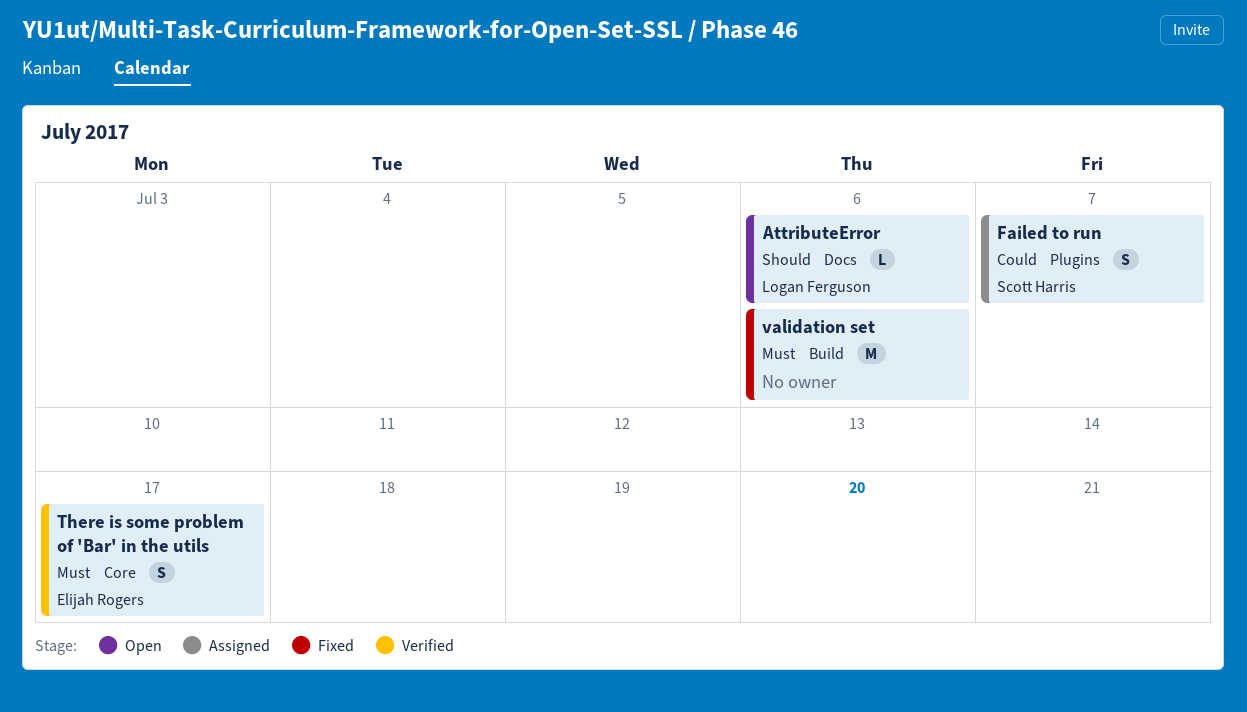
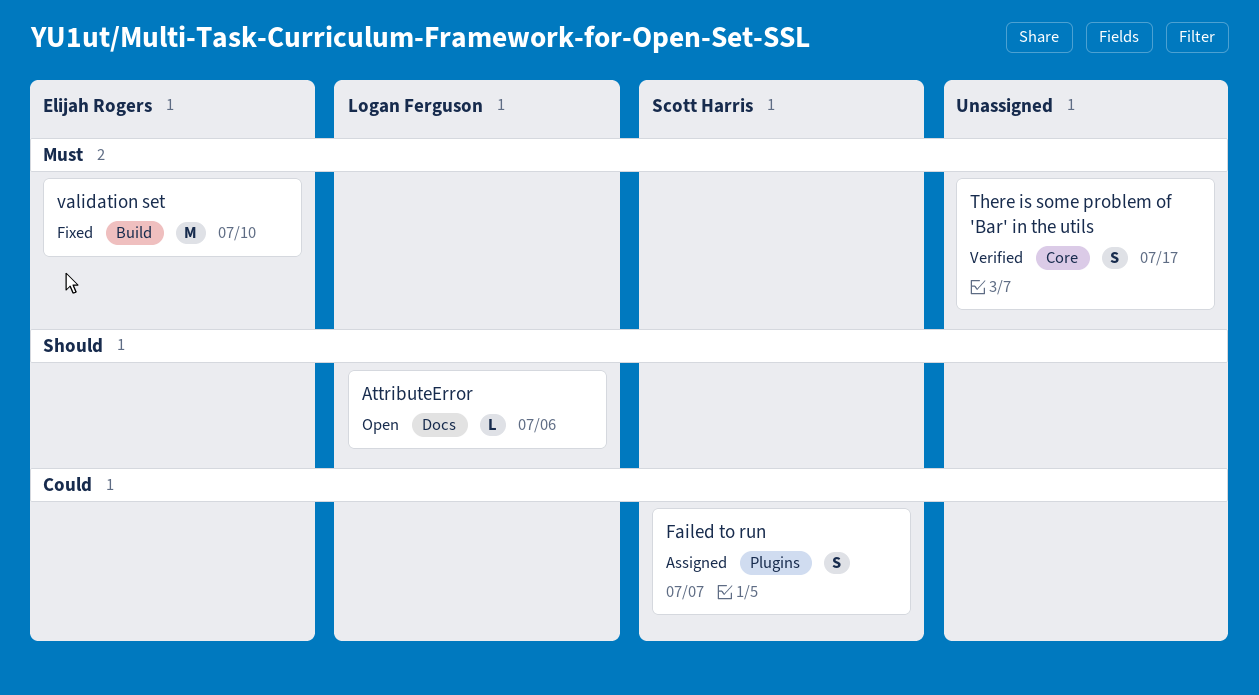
There is some problem of 'Bar' in the utils, owner: Elijah Rogers -> none
validation set, owner: none -> Elijah Rogers
validation set, due: Jul 6 -> Jul 10

